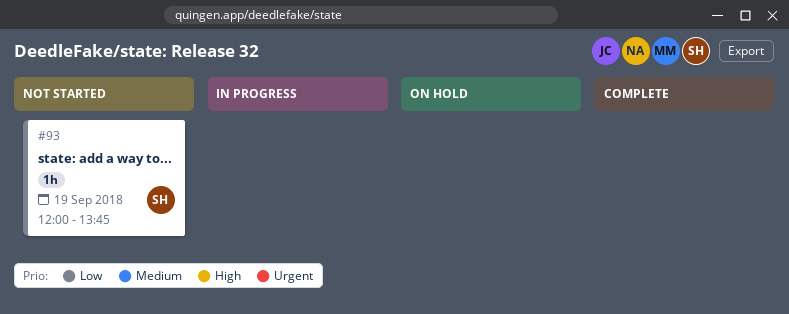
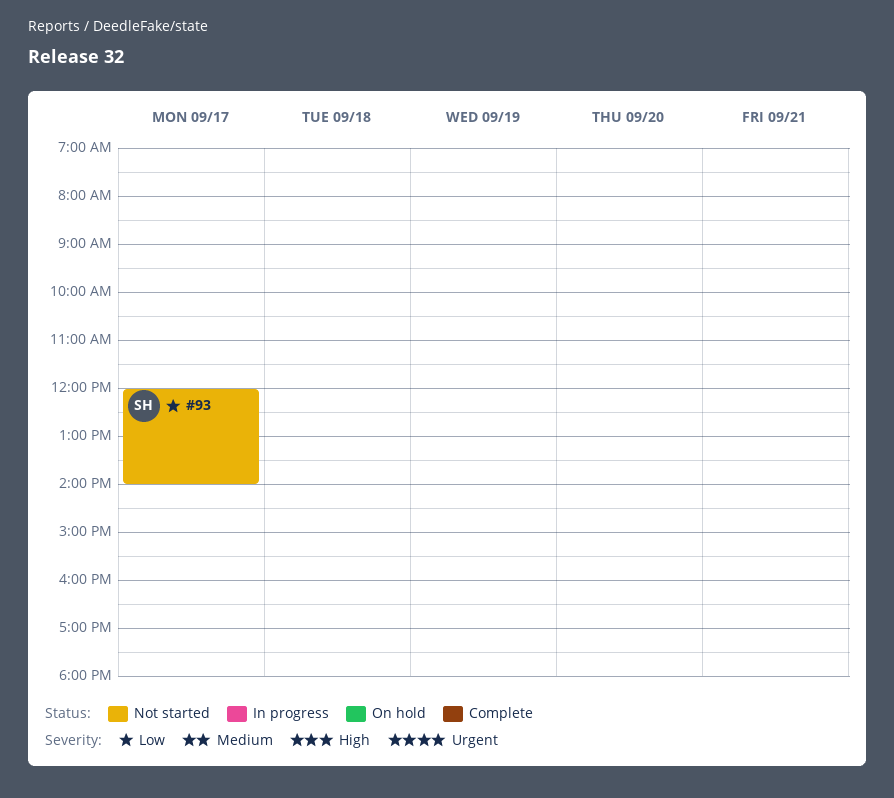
#93, day: Sep 19 -> Sep 17
#93, ends: 13:45 -> 14:00

